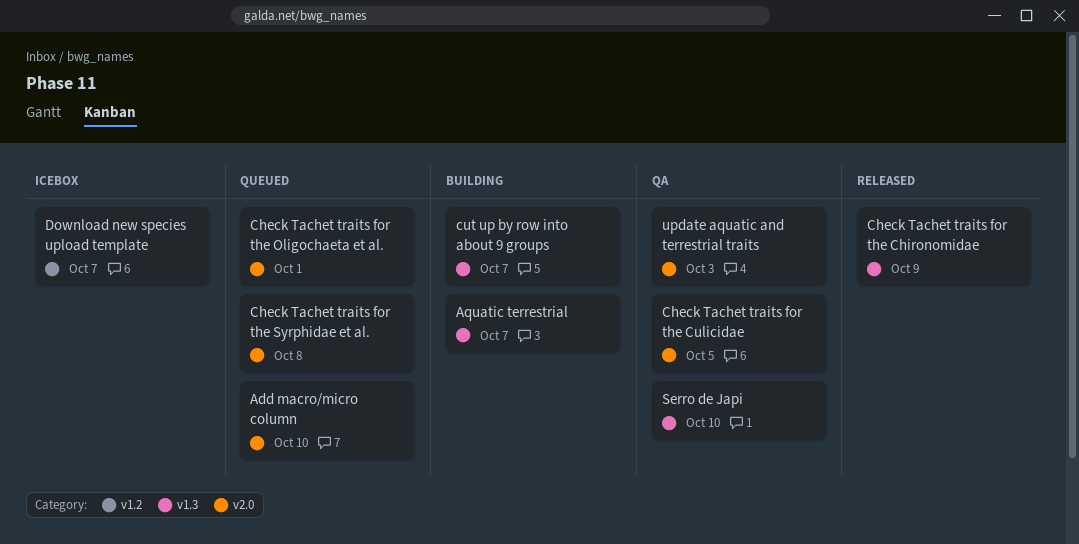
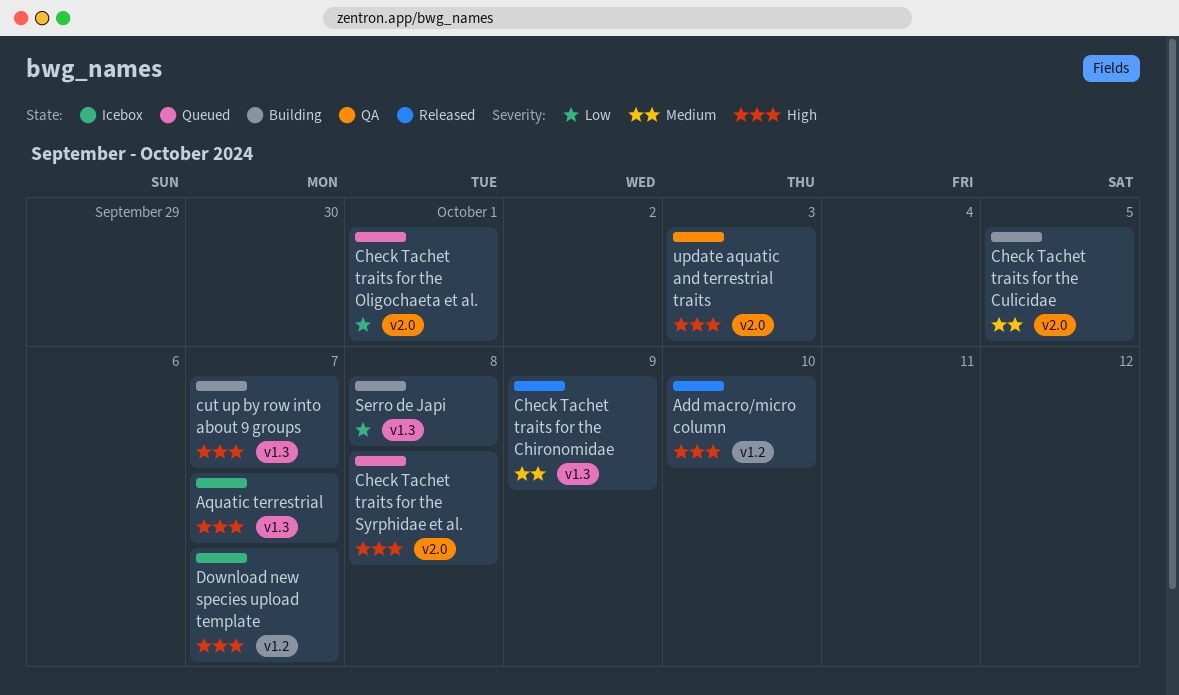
Add macro/micro column, status: Queued -> Released
Add macro/micro column, label: v2.0 -> v1.2
Aquatic terrestrial, status: Building -> Icebox
Check Tachet traits for the Culicidae, status: QA -> Building
Serro de Japi, status: QA -> Building
Serro de Japi, due: Oct 10 -> Oct 8

